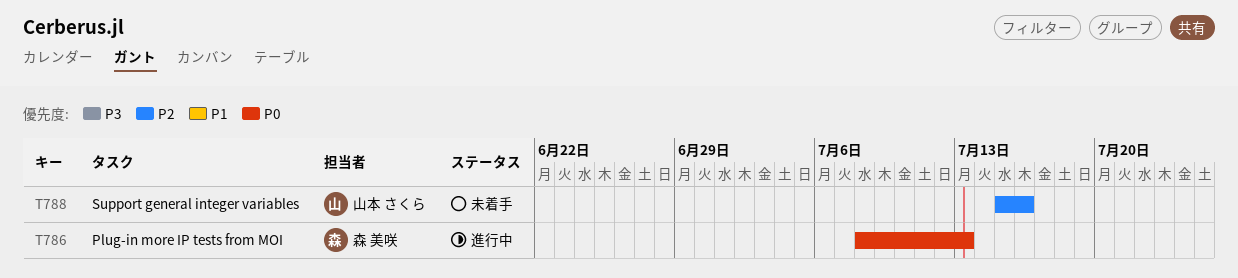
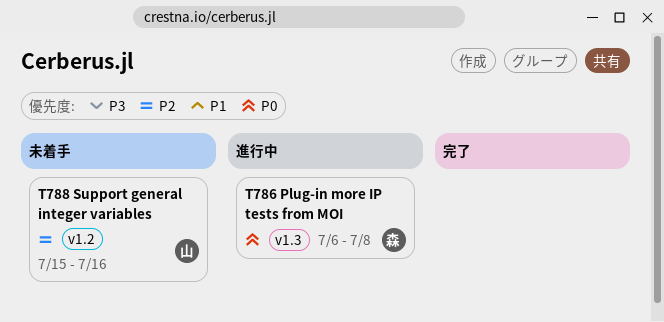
T786, start: Jul 8 -> Jul 6
T786, due: Jul 13 -> Jul 8

